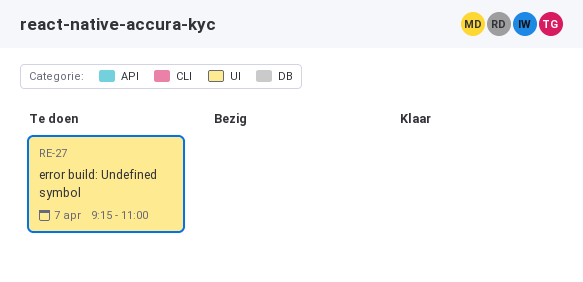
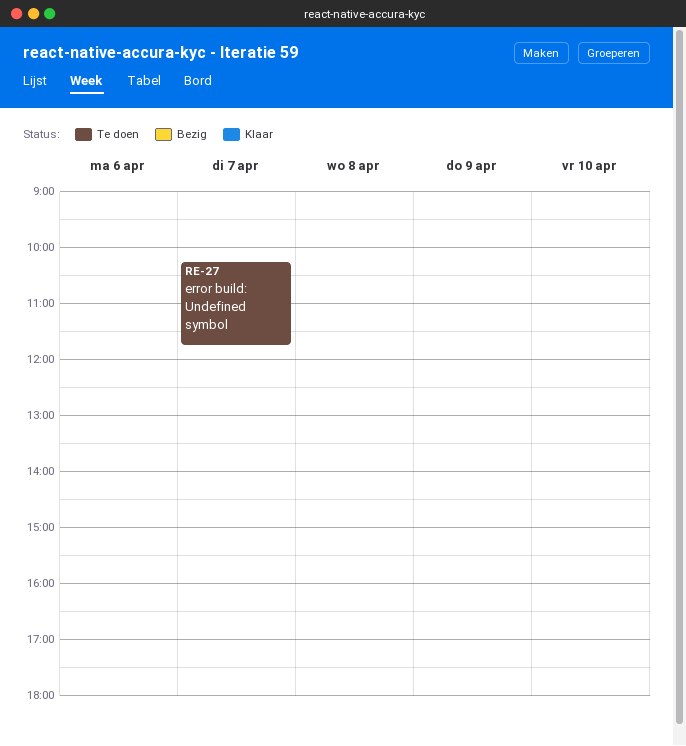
RE-27, begins: 09:15 -> 10:15
RE-27, ends: 11:00 -> 11:45

